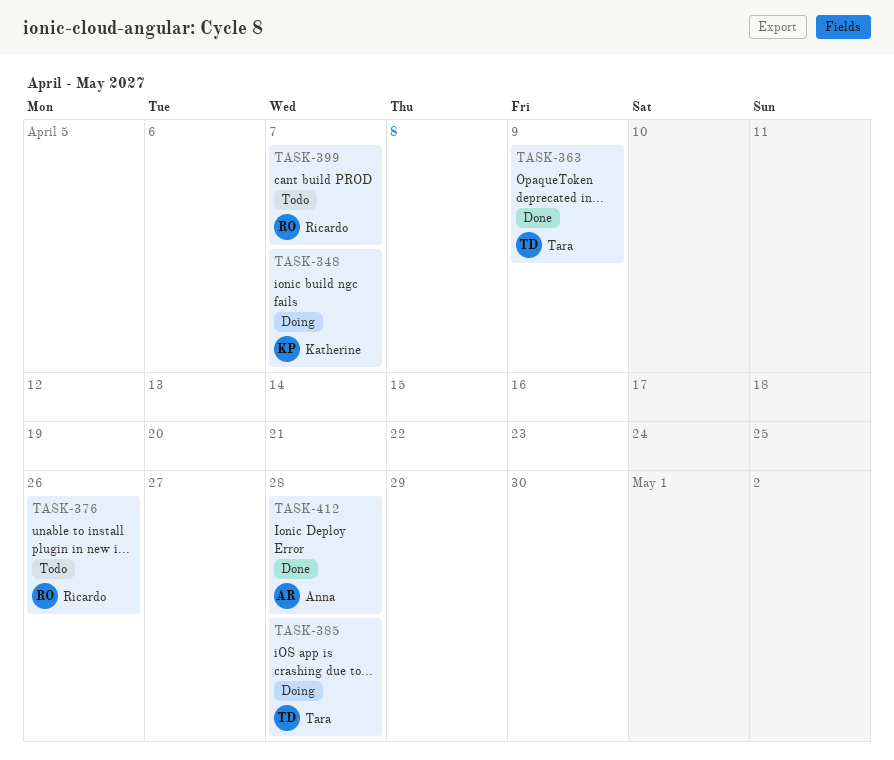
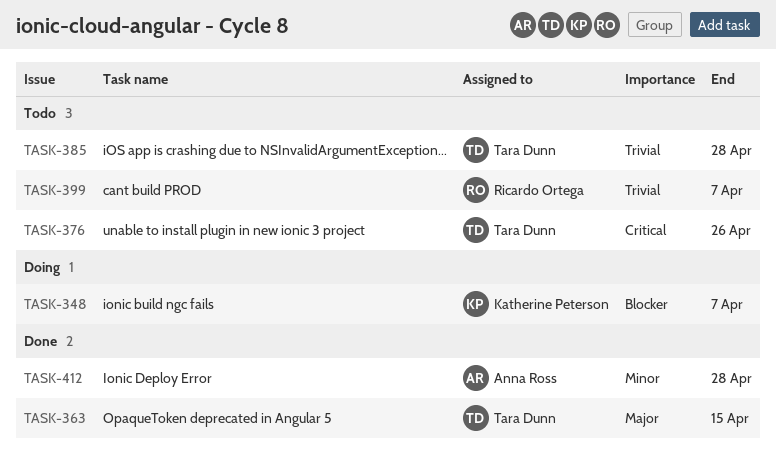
TASK-363, due: Apr 9 -> Apr 15
TASK-376, owner: Ricardo Ortega -> Tara Dunn
TASK-385, status: Doing -> Todo

